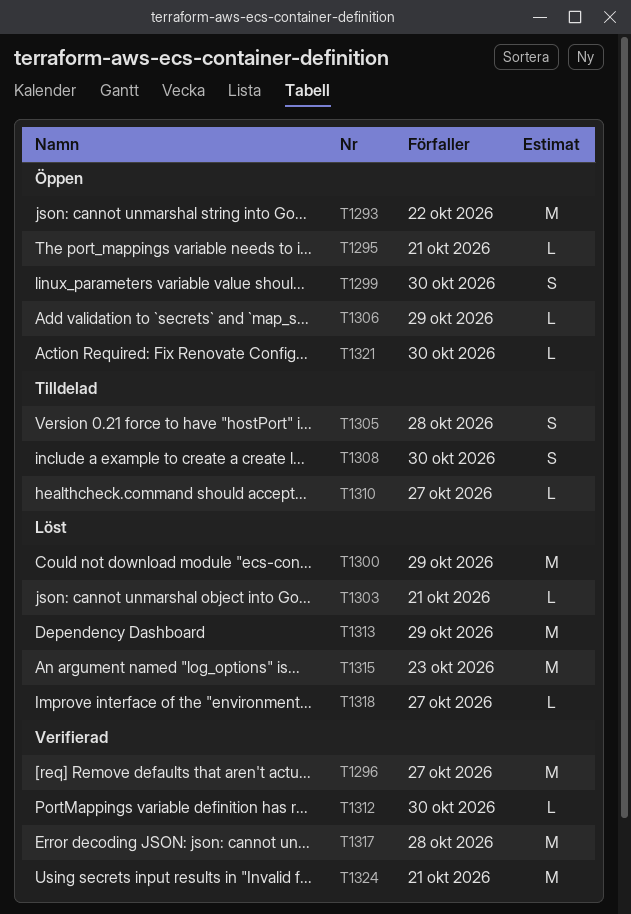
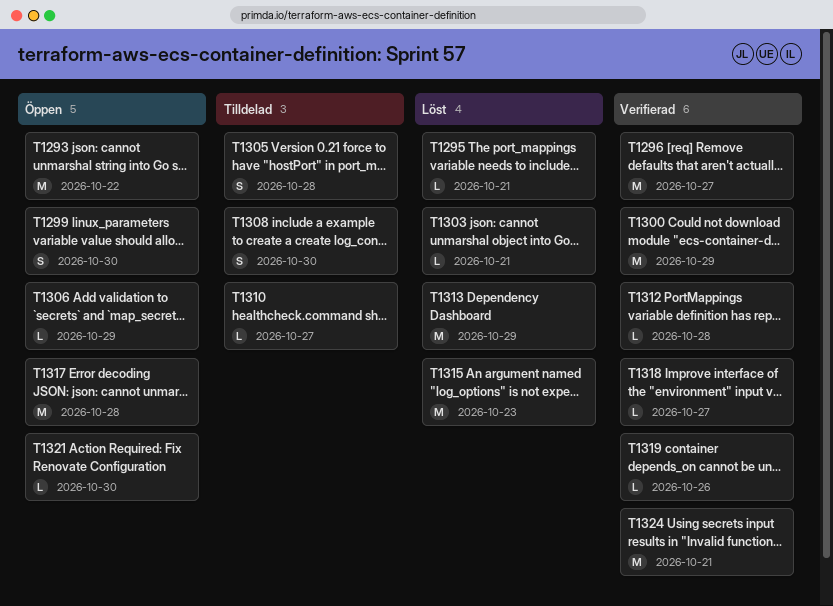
T1295, status: Öppen -> Löst
T1300, status: Löst -> Verifierad
T1312, due: Oct 30 -> Oct 28
T1317, status: Verifierad -> Öppen
T1318, status: Löst -> Verifierad
T1319: none -> present

